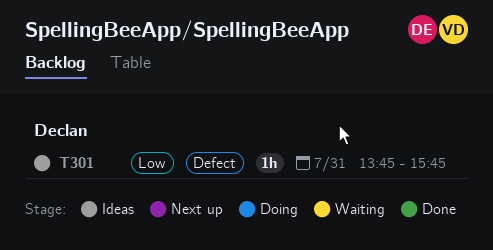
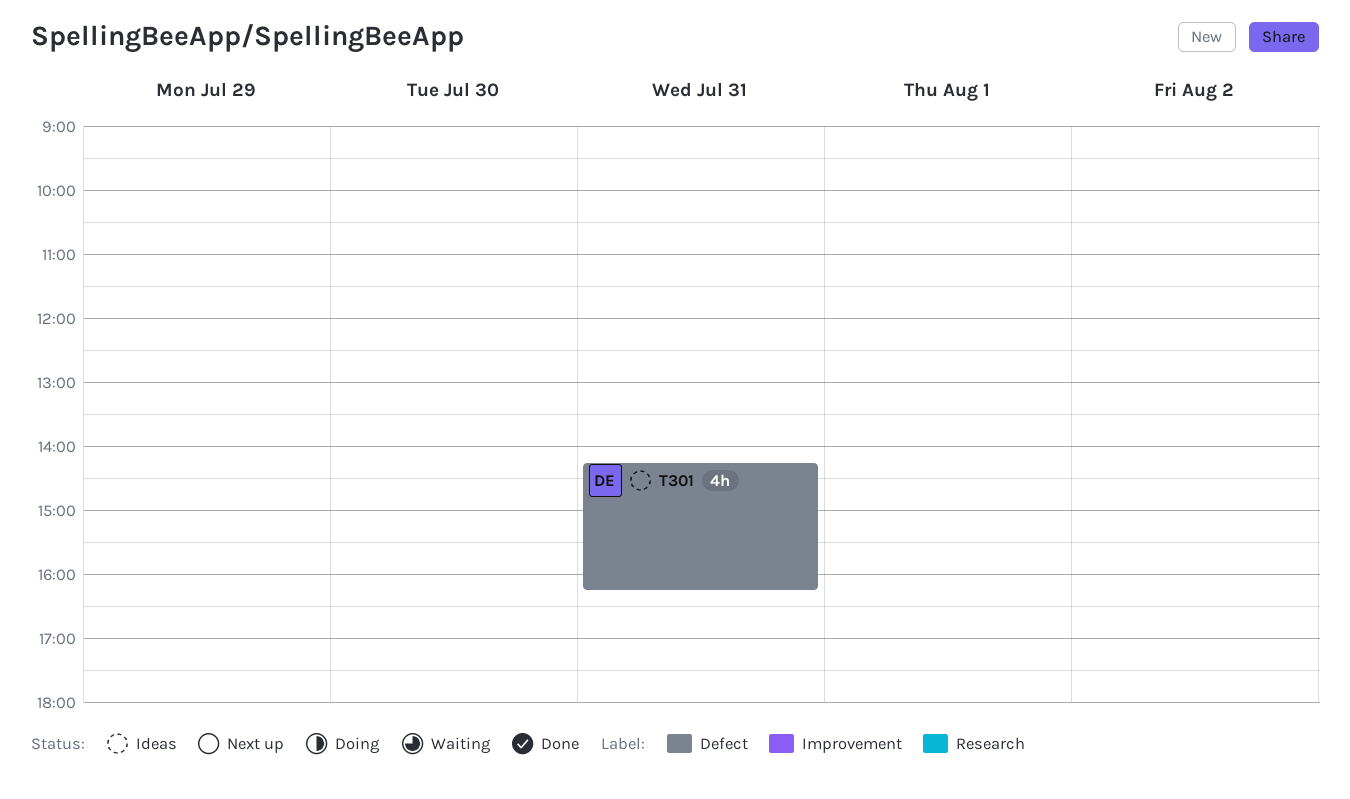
T301, estimate: 1h -> 4h
T301, begins: 13:45 -> 14:15
T301, ends: 15:45 -> 16:15

